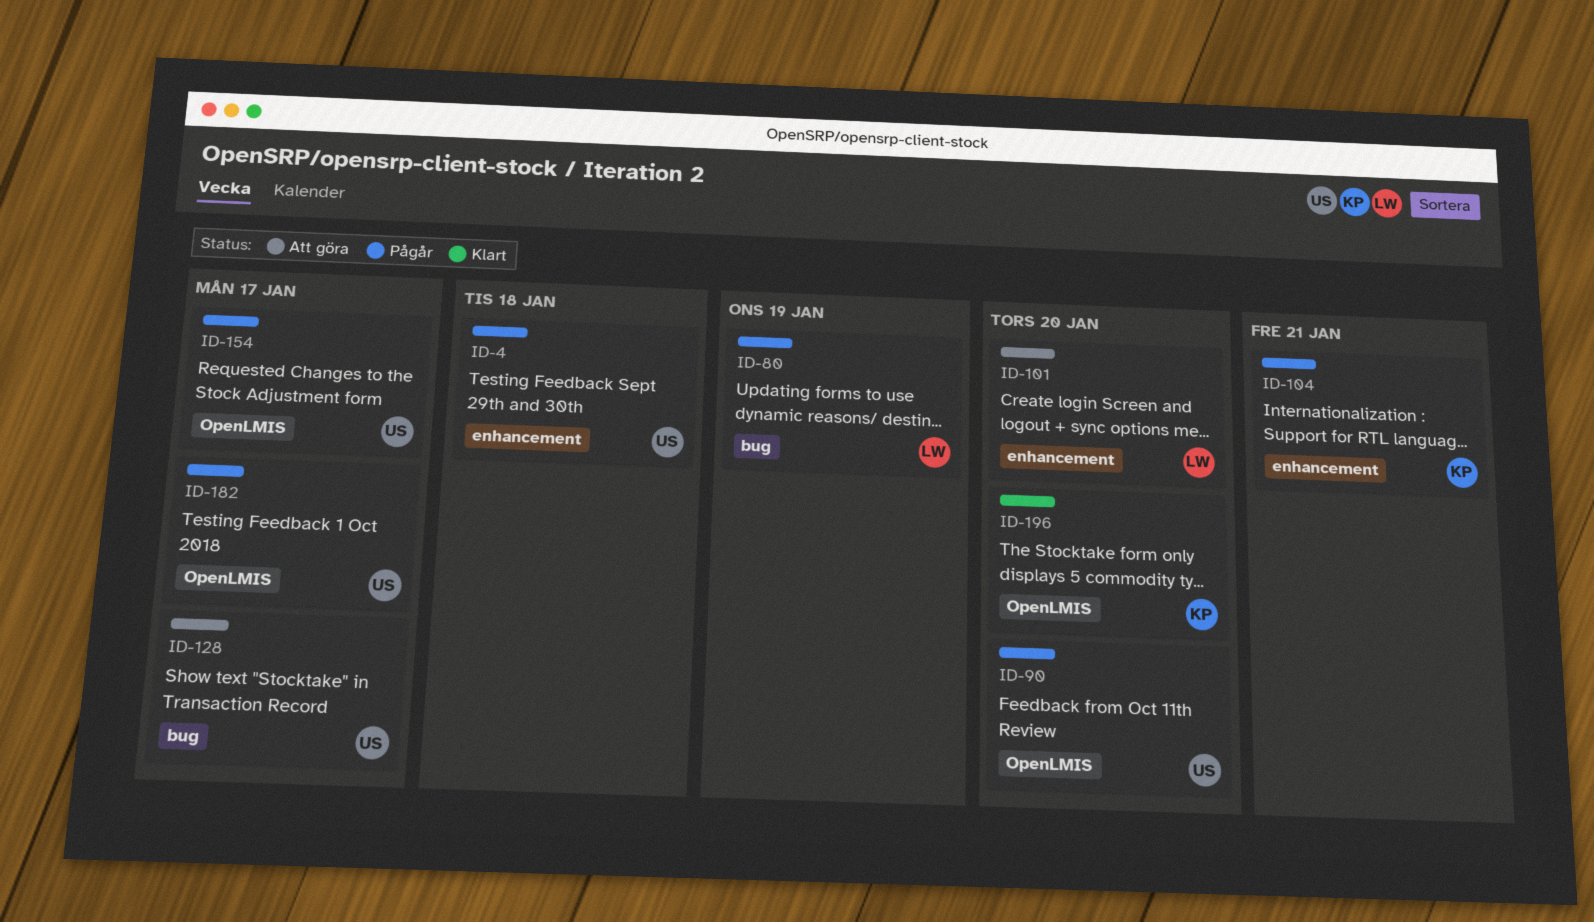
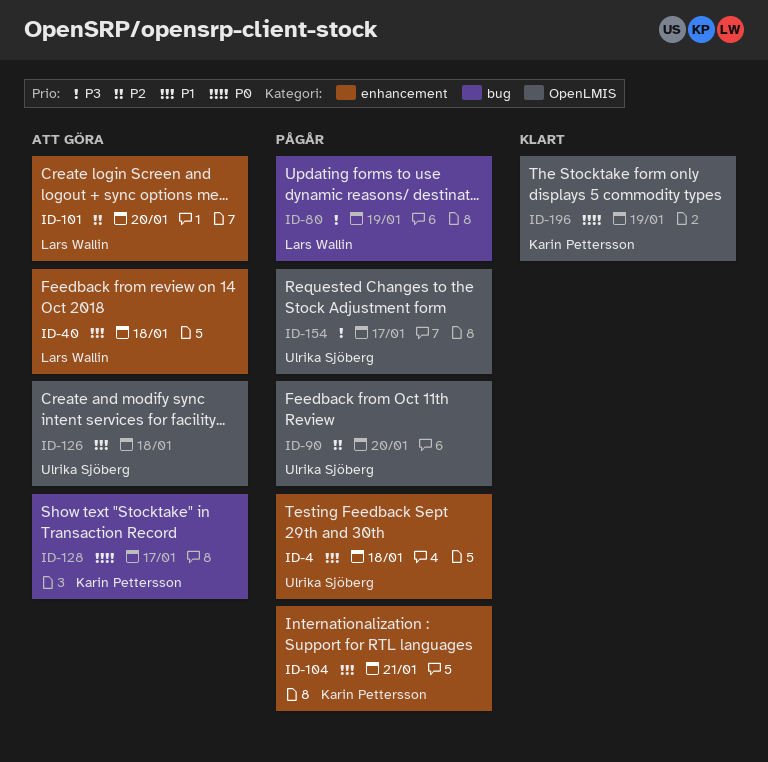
ID-40: none -> present
ID-126: none -> present
ID-128, owner: Ulrika Sjöberg -> Karin Pettersson
ID-182: present -> none
ID-196, due: Jan 20 -> Jan 19

